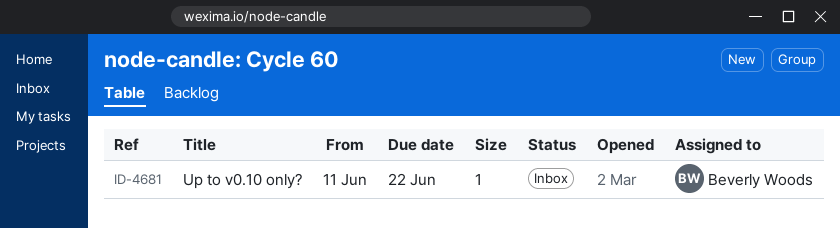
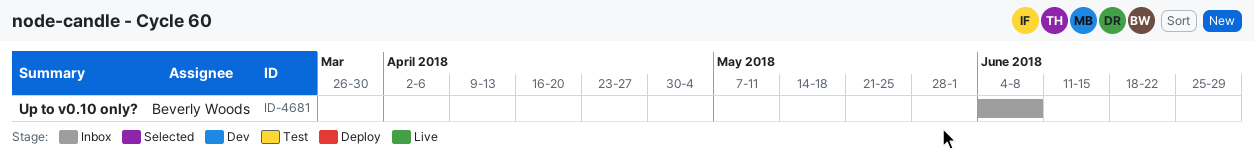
ID-4681, start: Jun 11 -> Jun 4
ID-4681, due: Jun 22 -> Jun 8

